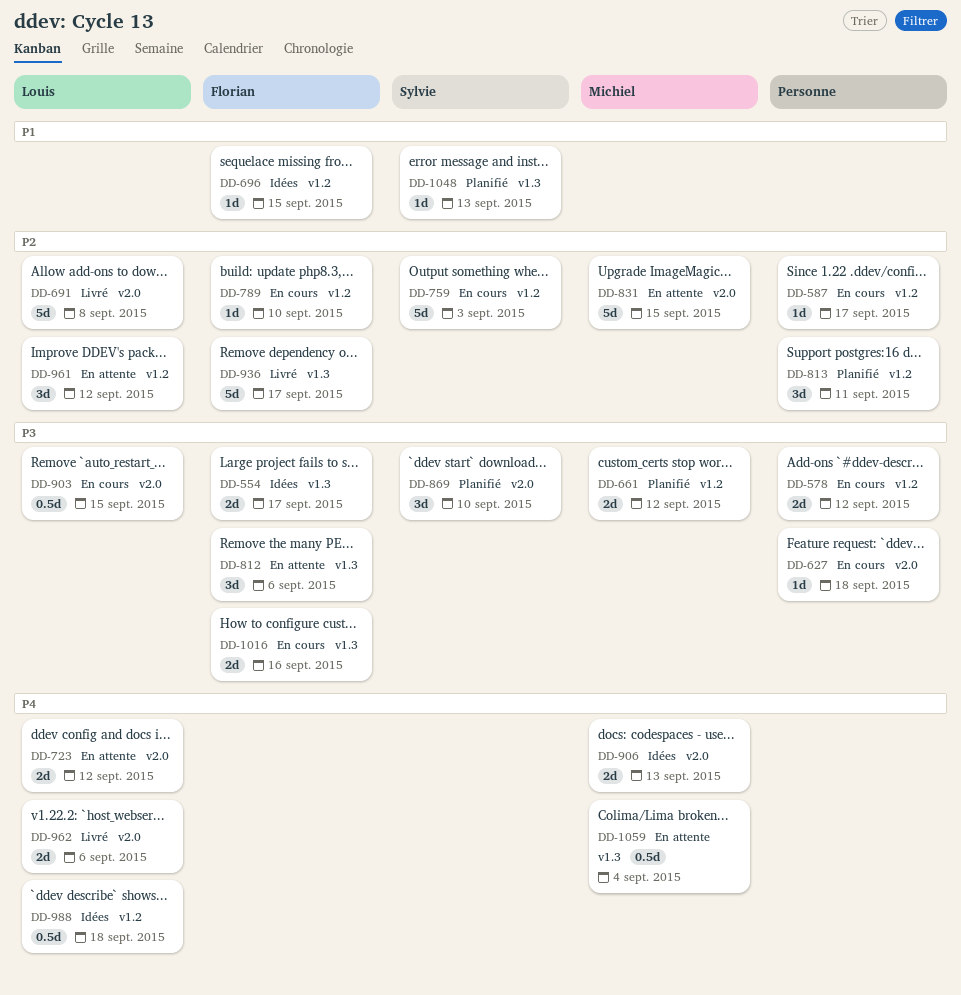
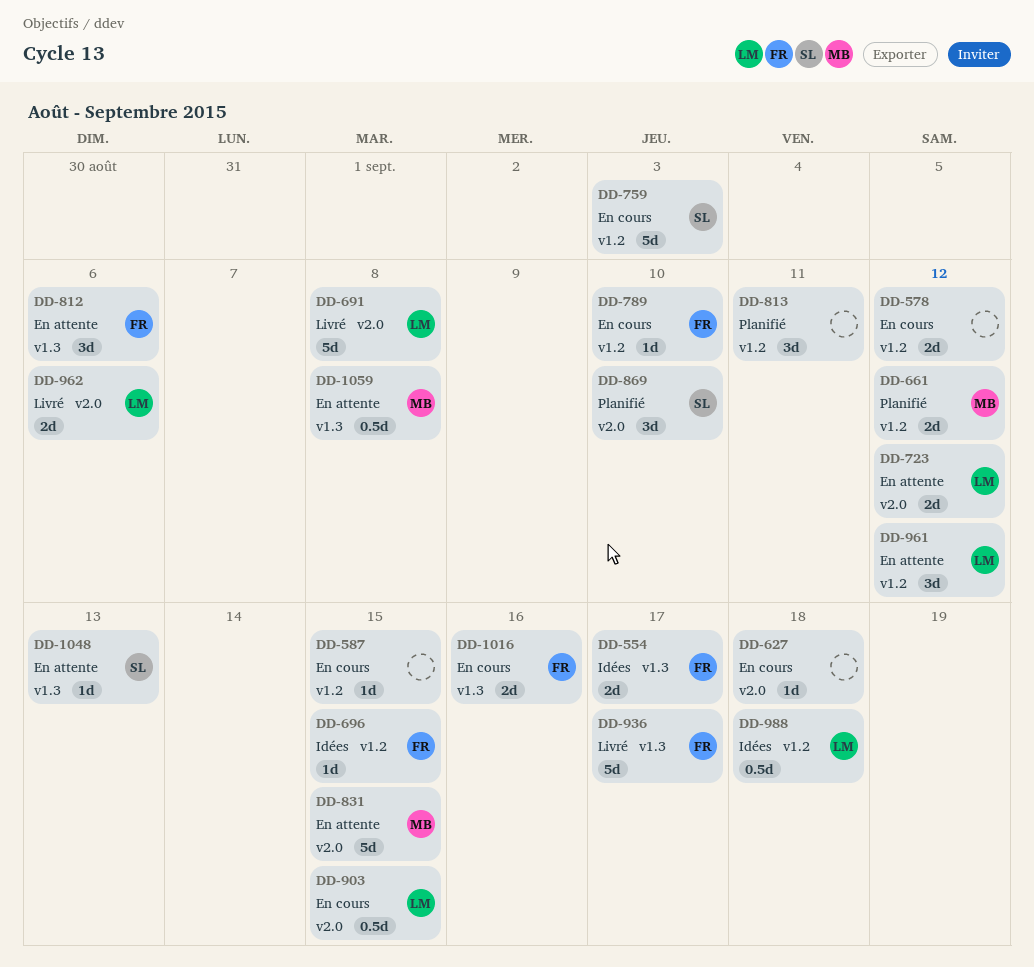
DD-587, due: Sep 17 -> Sep 15
DD-906: present -> none
DD-1048, status: Planifié -> En attente
DD-1059, due: Sep 4 -> Sep 8

